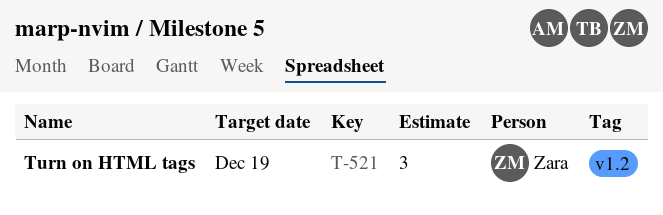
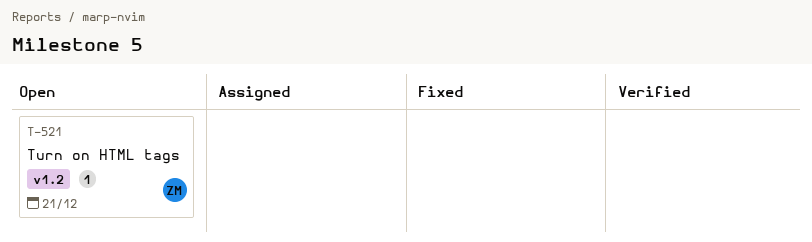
T-521, estimate: 3 -> 1
T-521, due: Dec 19 -> Dec 21

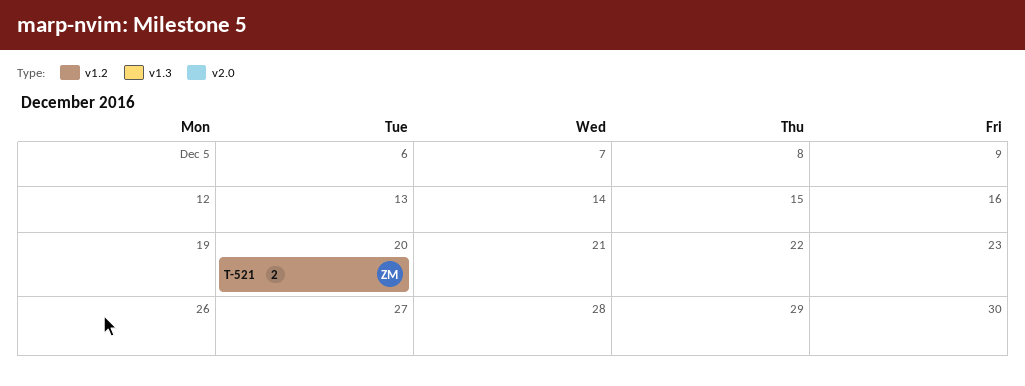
T-521, estimate: 1 -> 2
T-521, due: Dec 21 -> Dec 20

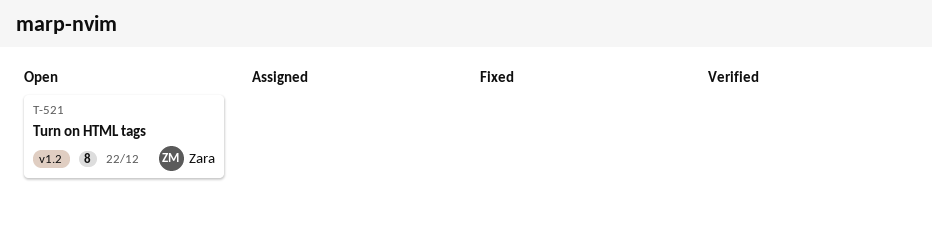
T-521, estimate: 2 -> 8
T-521, due: Dec 20 -> Dec 22

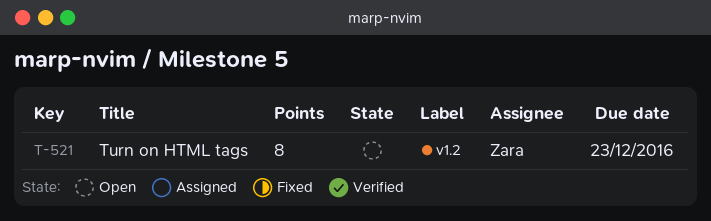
T-521, due: Dec 22 -> Dec 23

